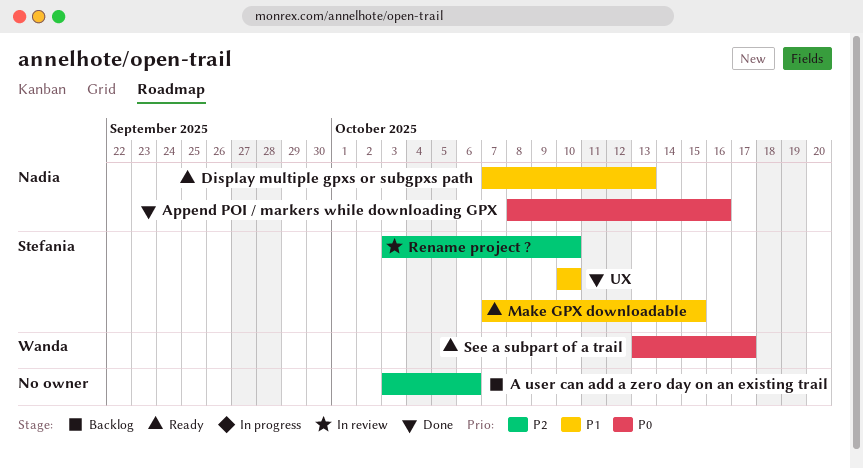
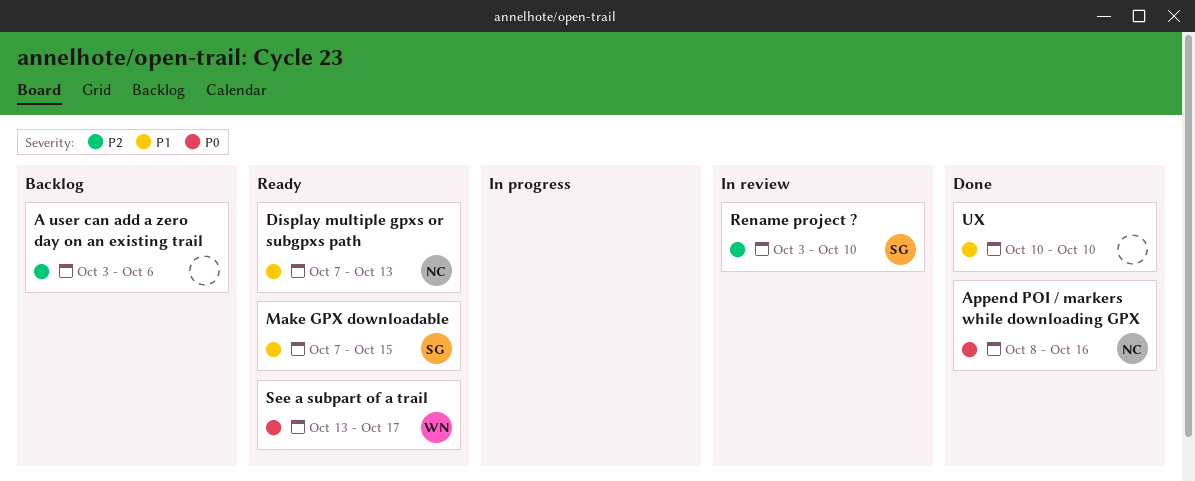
UX, owner: Stefania -> none

